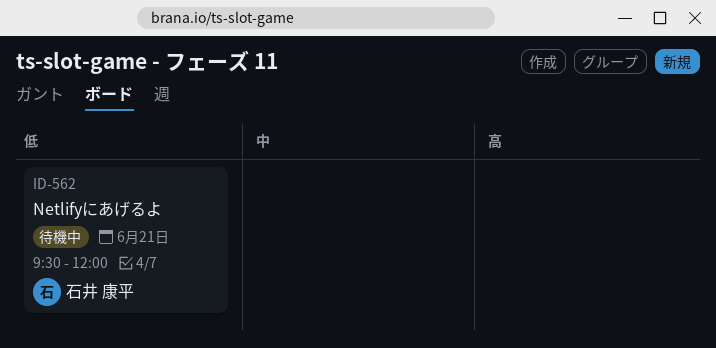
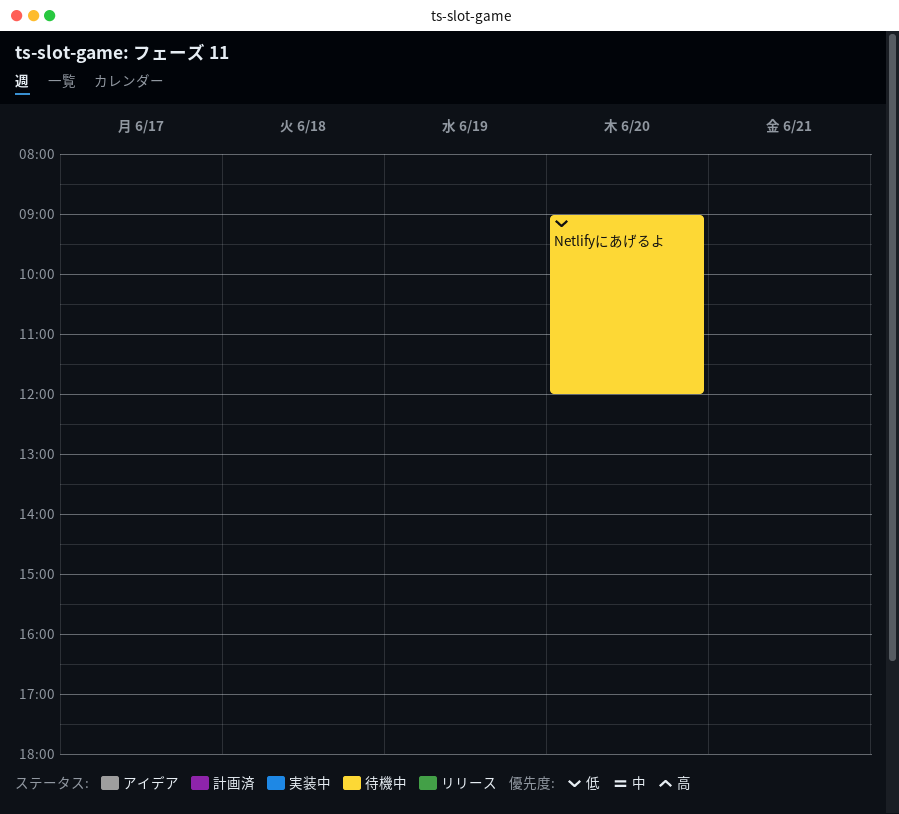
Netlifyにあげるよ, day: Jun 21 -> Jun 20
Netlifyにあげるよ, begins: 09:30 -> 09:00

